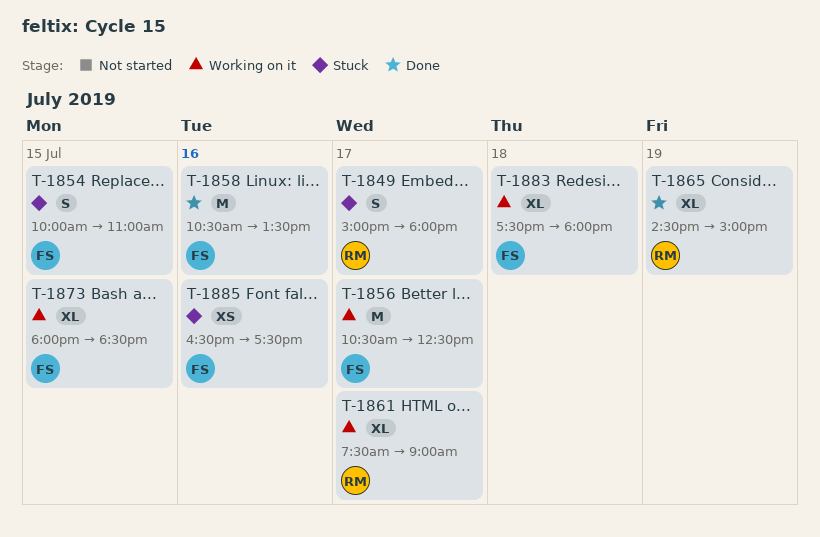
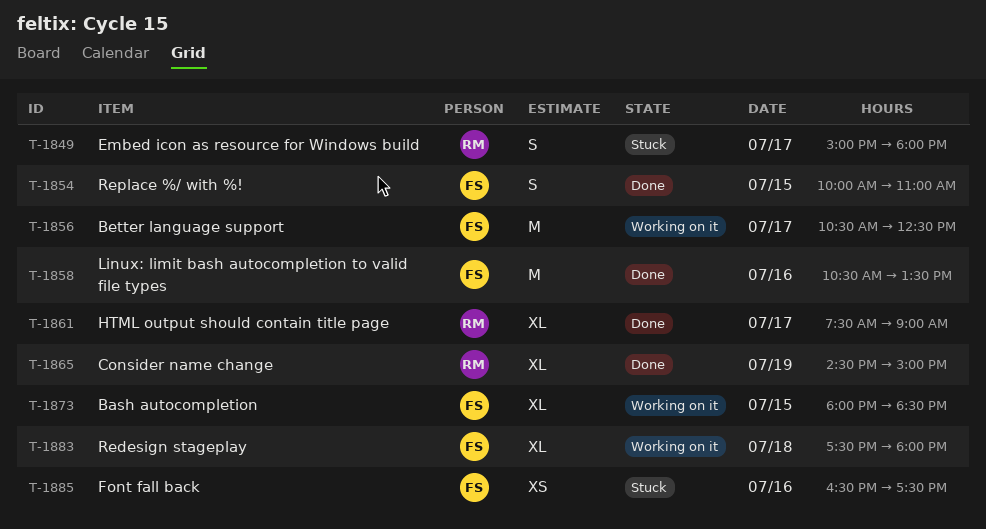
T-1854, status: Stuck -> Done
T-1861, status: Working on it -> Done

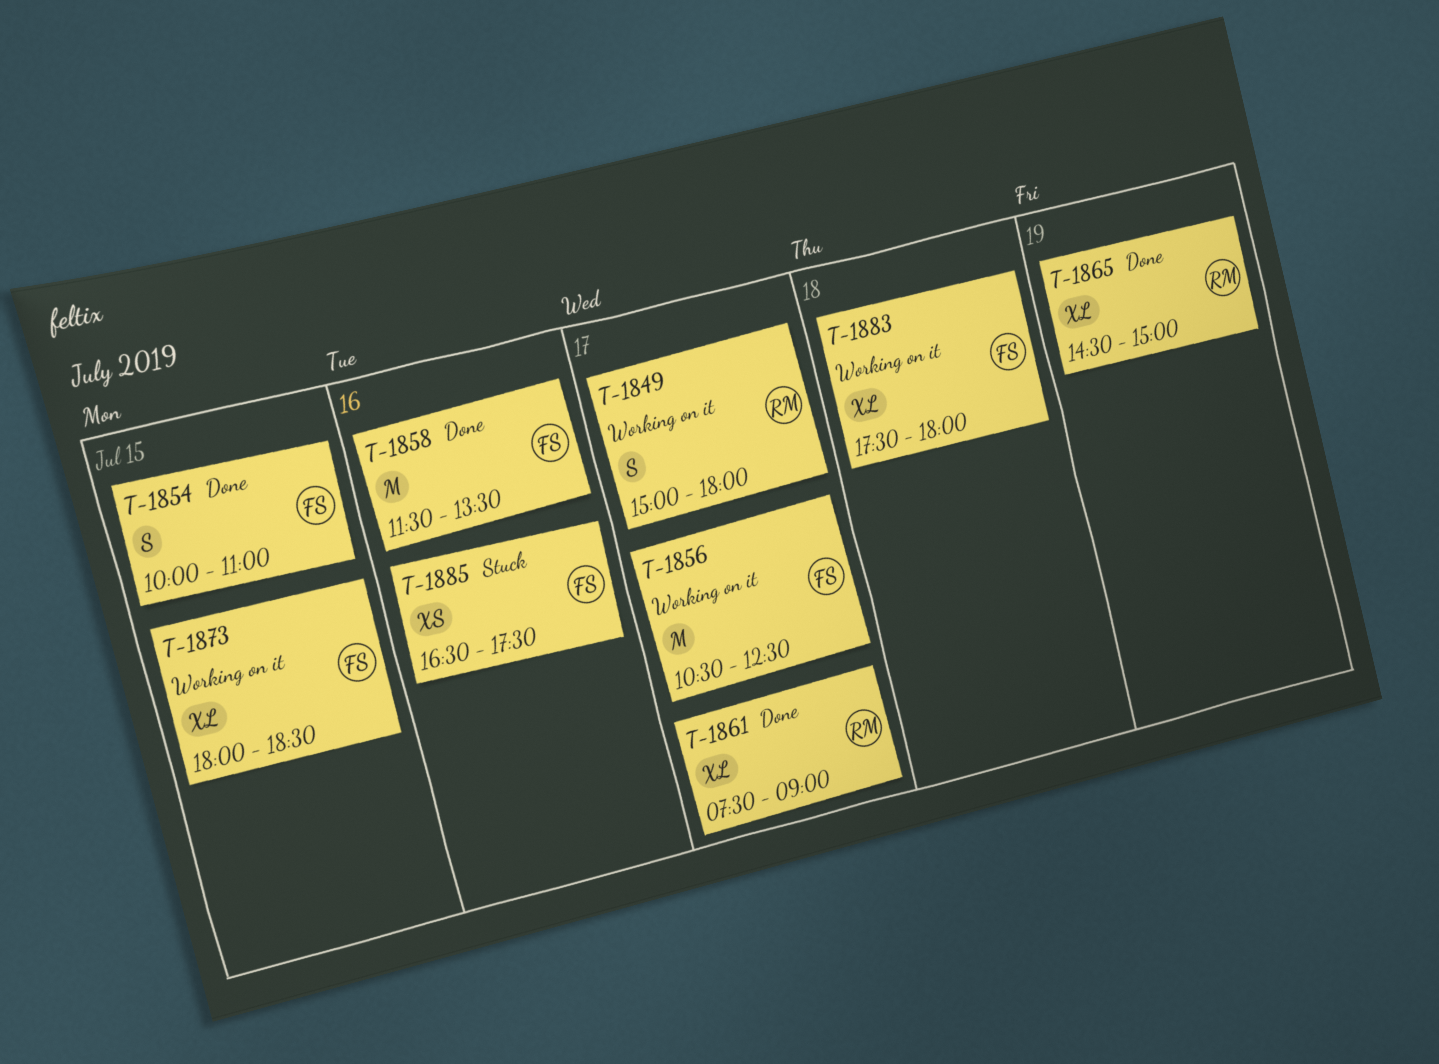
T-1849, status: Stuck -> Working on it
T-1858, begins: 10:30 -> 11:30

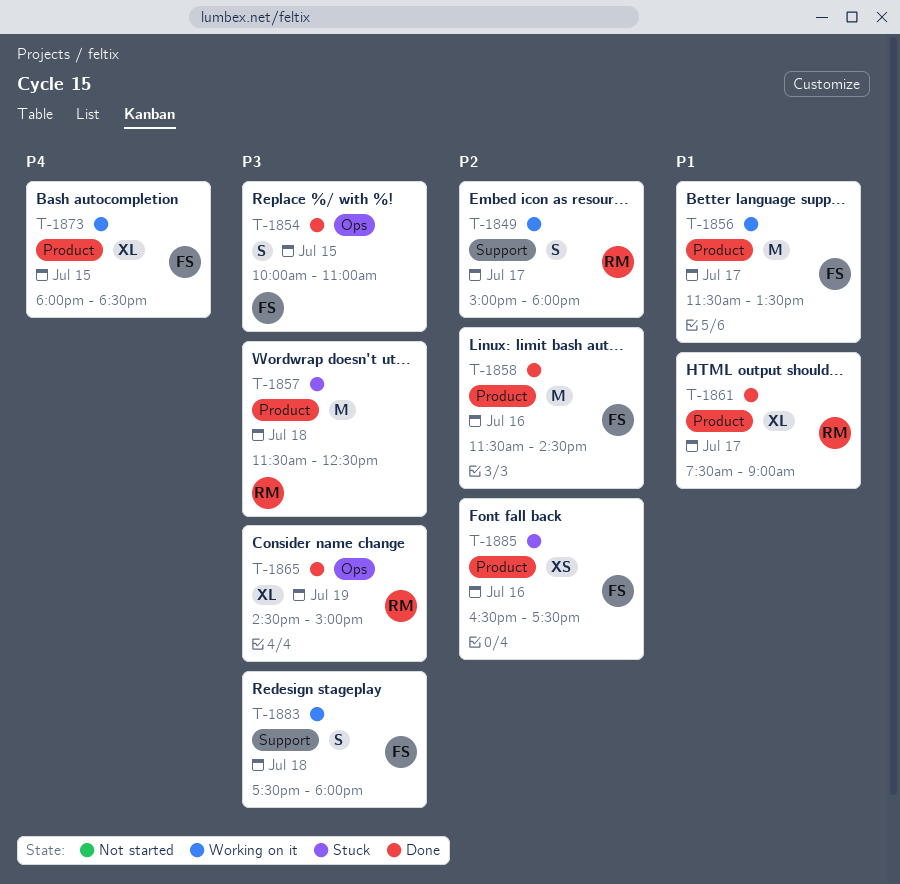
T-1856, begins: 10:30 -> 11:30
T-1856, ends: 12:30 -> 13:30
T-1857: none -> present
T-1858, ends: 13:30 -> 14:30
T-1883, estimate: XL -> S

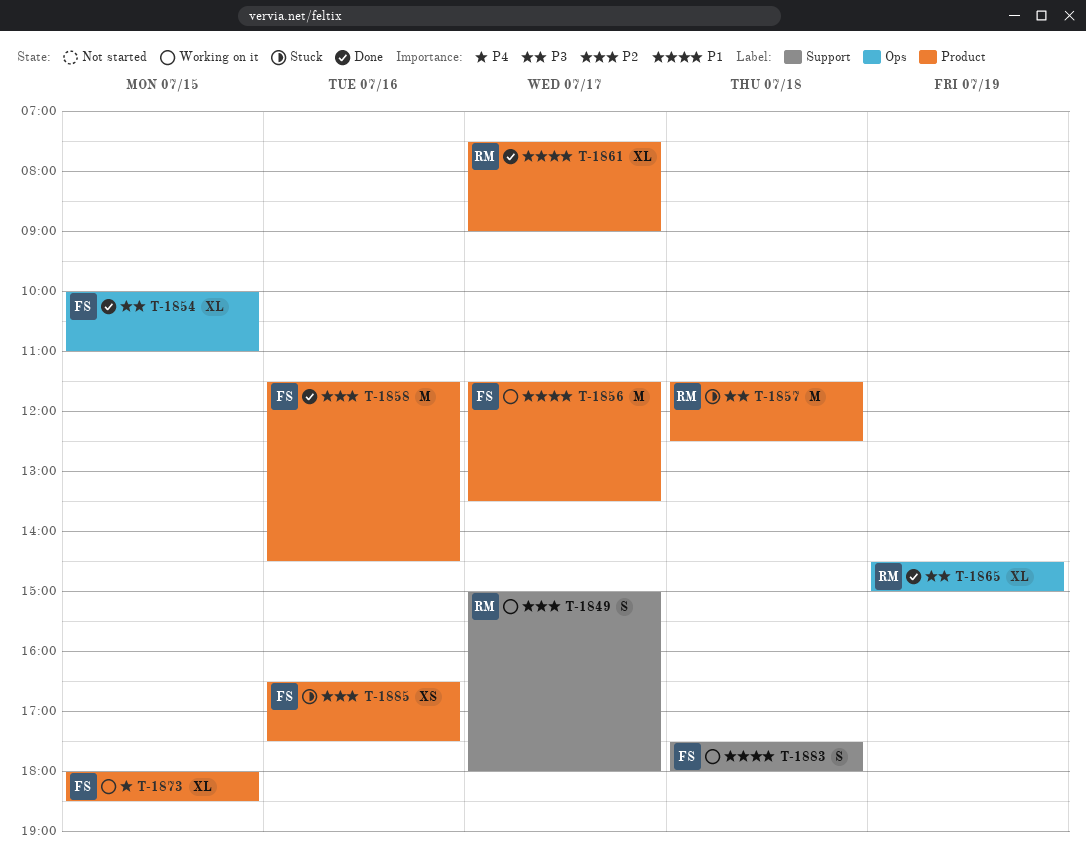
T-1854, estimate: S -> XL
T-1883, priority: P3 -> P1

